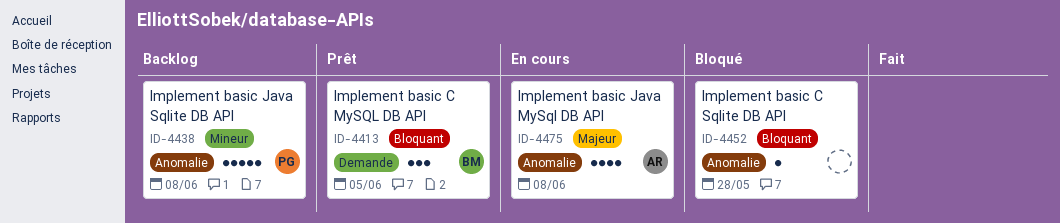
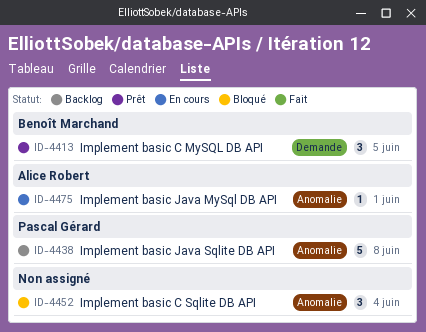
ID-4452, estimate: 1 -> 3
ID-4452, due: May 28 -> Jun 4
ID-4475, estimate: 4 -> 1
ID-4475, due: Jun 8 -> Jun 1

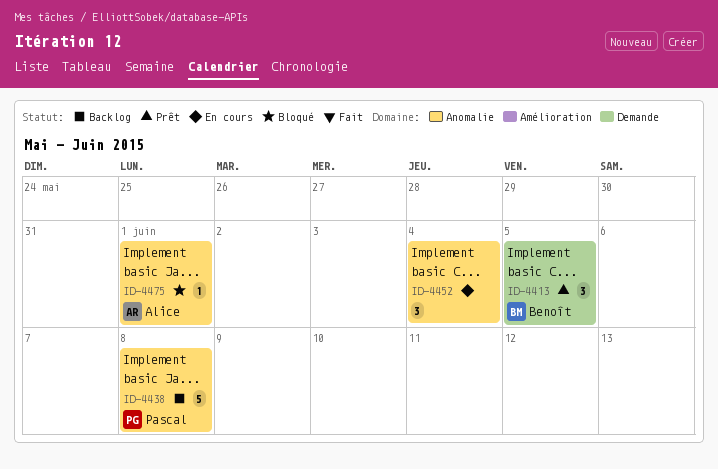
ID-4452, status: Bloqué -> En cours
ID-4475, status: En cours -> Bloqué

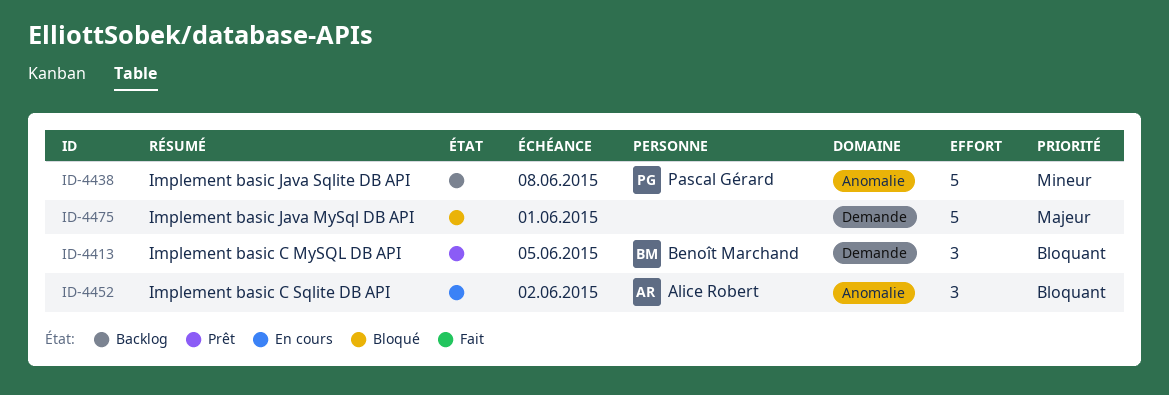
ID-4452, owner: none -> Alice Robert
ID-4452, due: Jun 4 -> Jun 2
ID-4475, owner: Alice Robert -> none
ID-4475, label: Anomalie -> Demande
ID-4475, estimate: 1 -> 5

